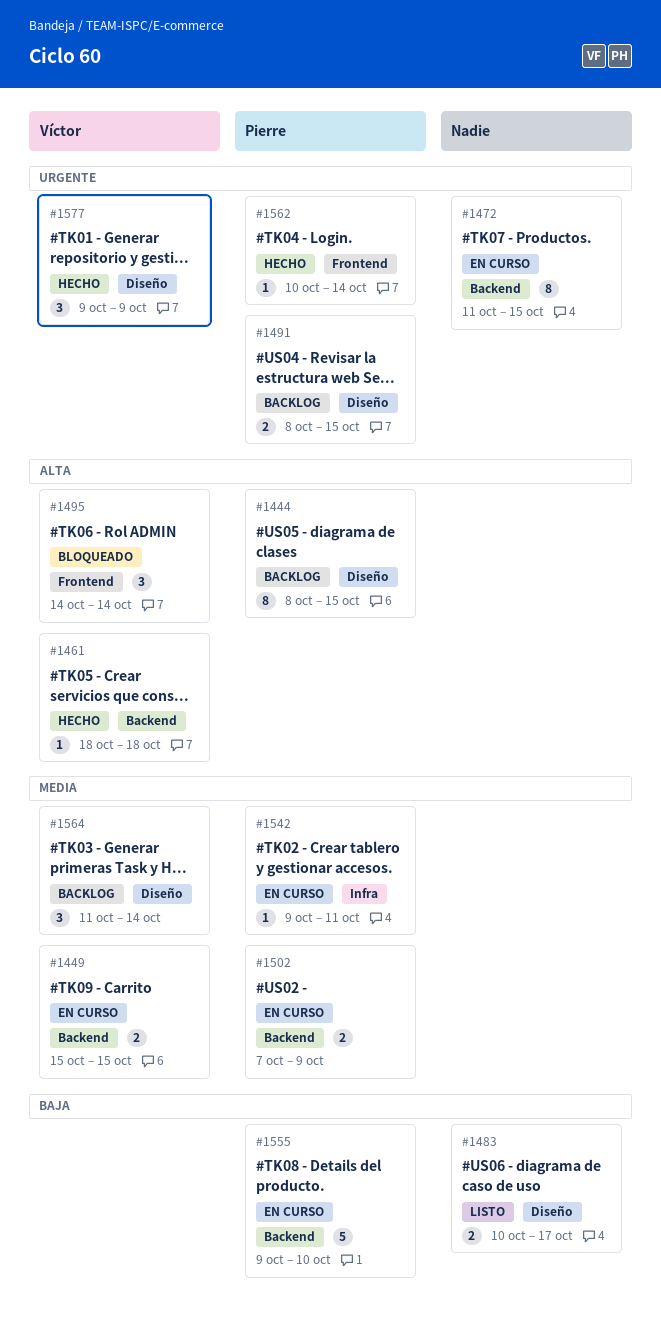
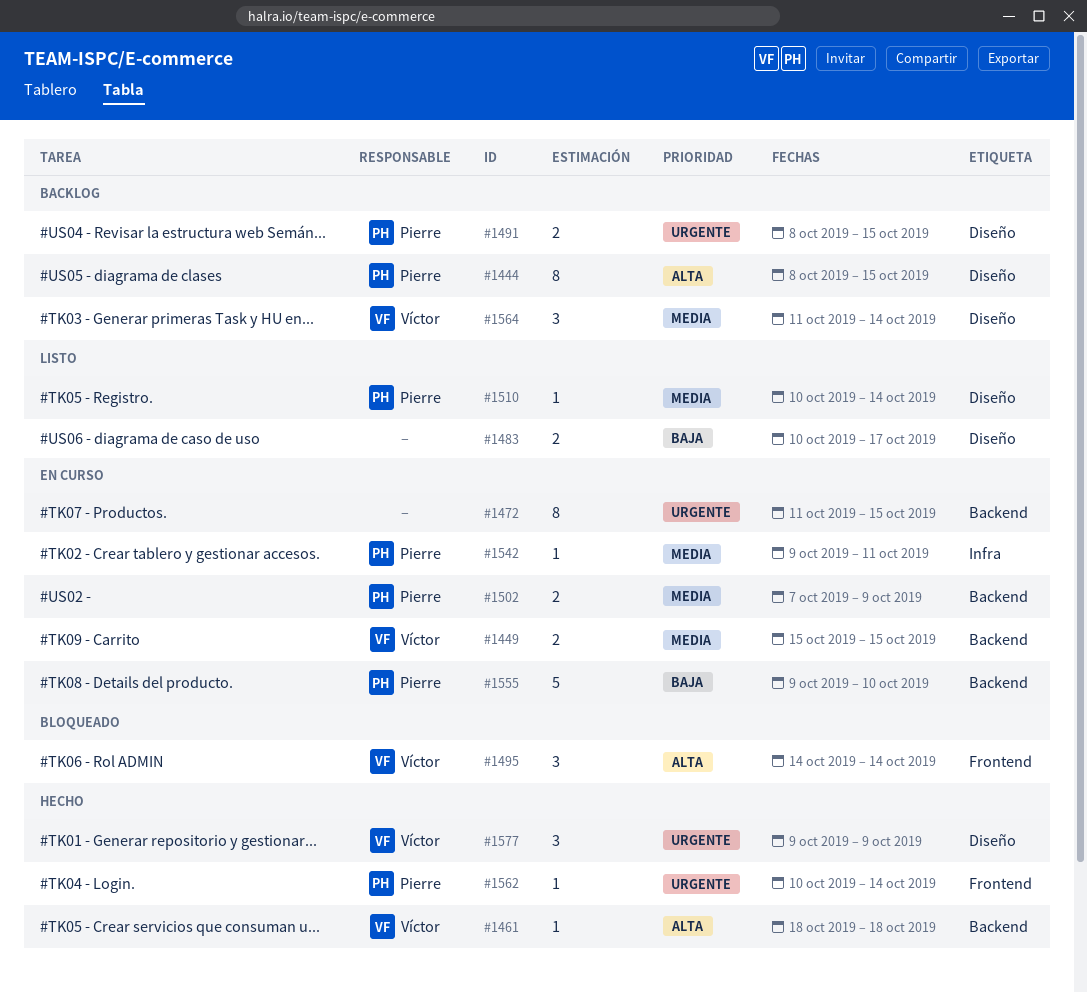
#1510: none -> present

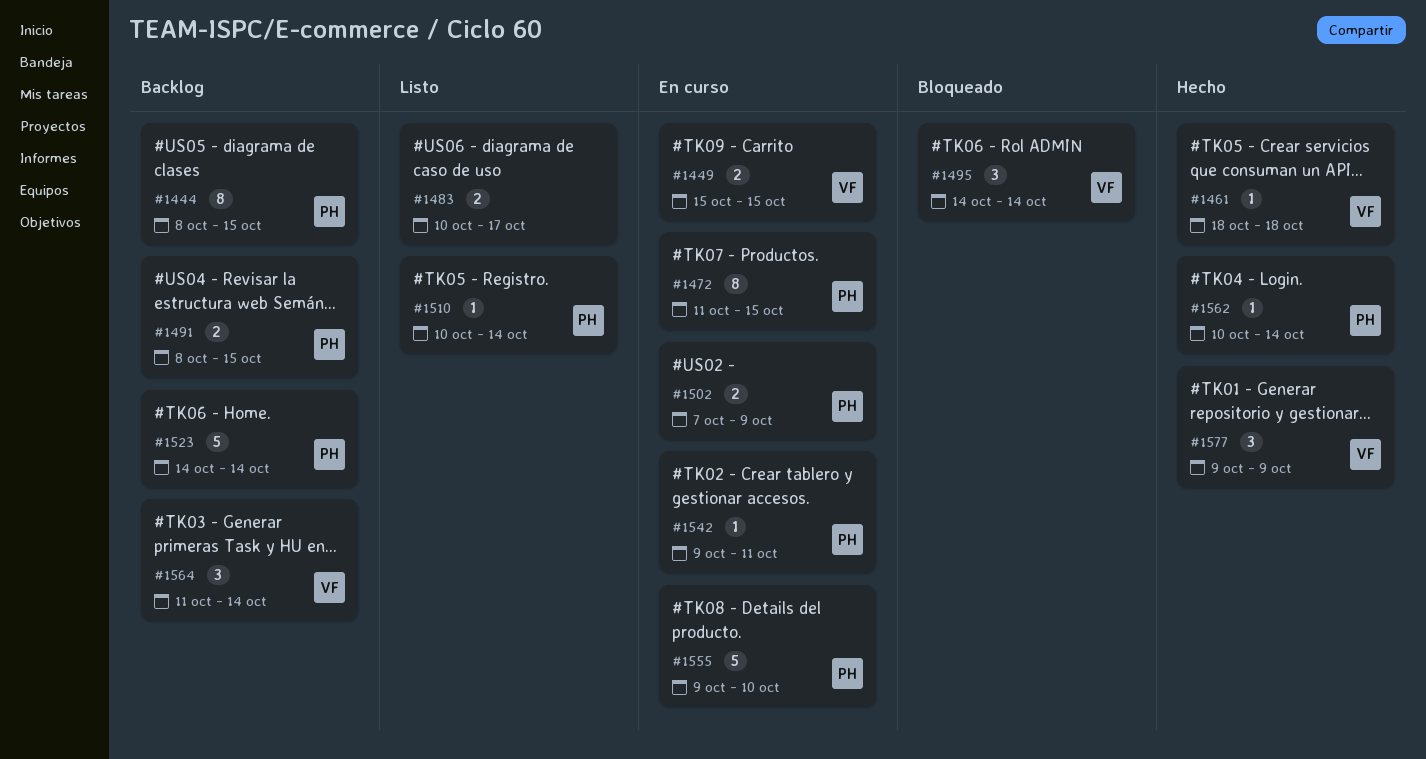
#1472, owner: none -> Pierre
#1523: none -> present

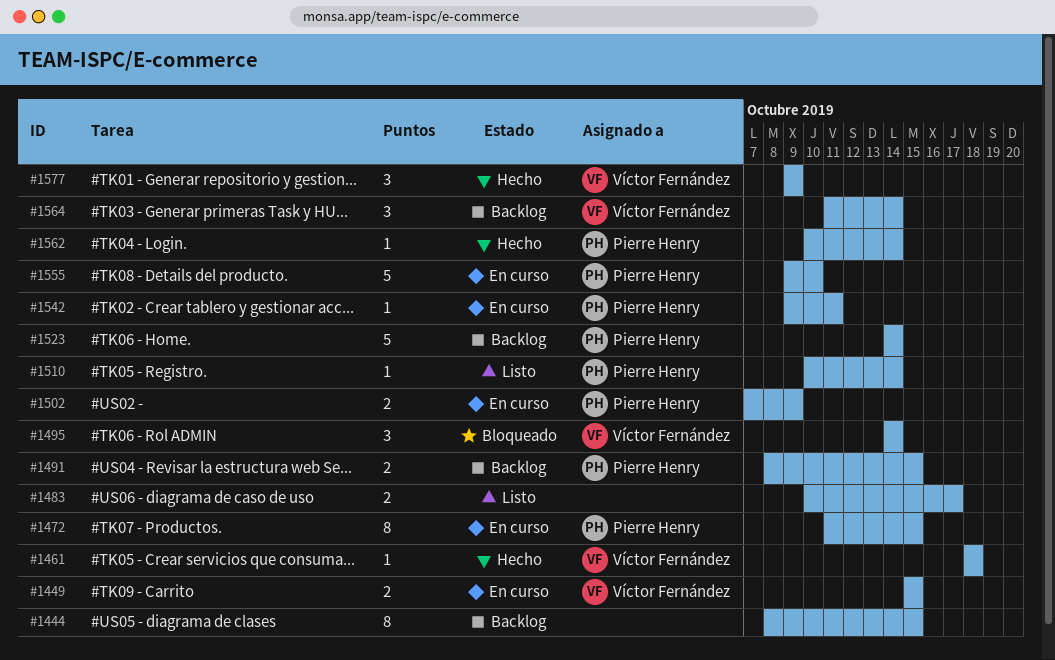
#1444, owner: Pierre Henry -> none

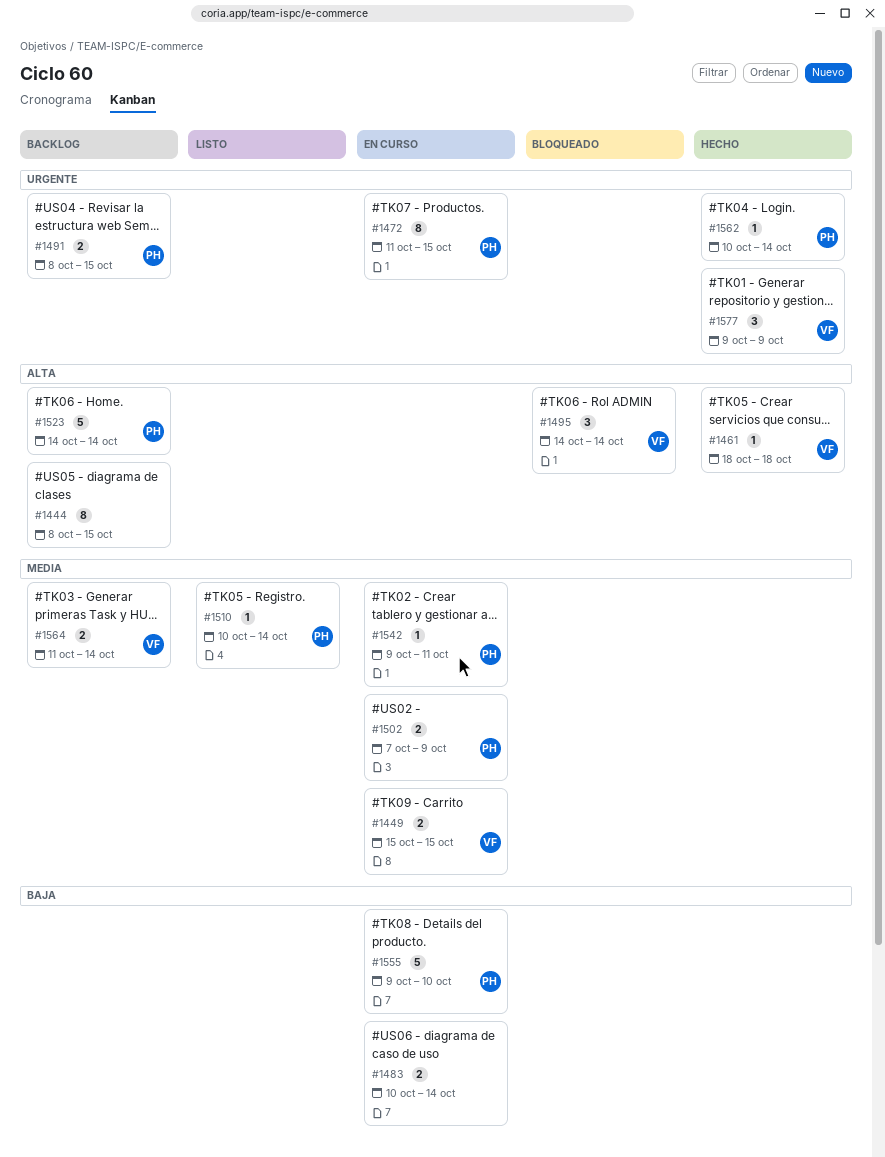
#1483, status: Listo -> En curso
#1483, due: Oct 17 -> Oct 14
#1564, estimate: 3 -> 2

